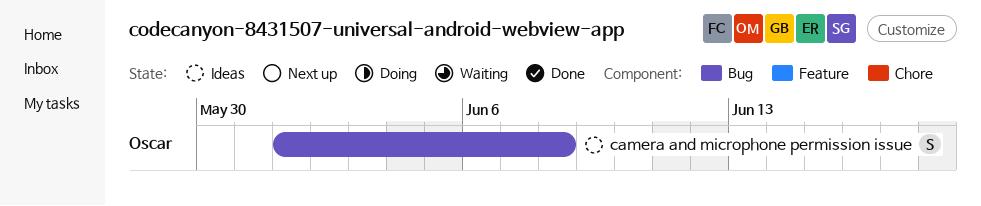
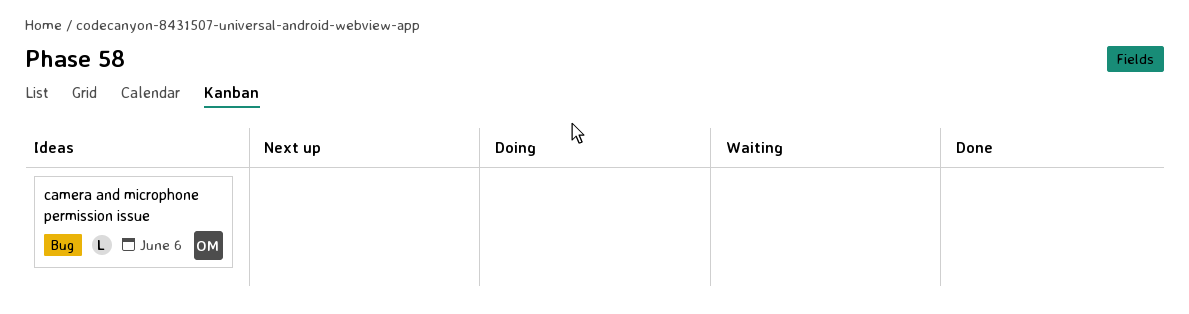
camera and microphone permission issue, estimate: S -> L
camera and microphone permission issue, due: Jun 8 -> Jun 6

